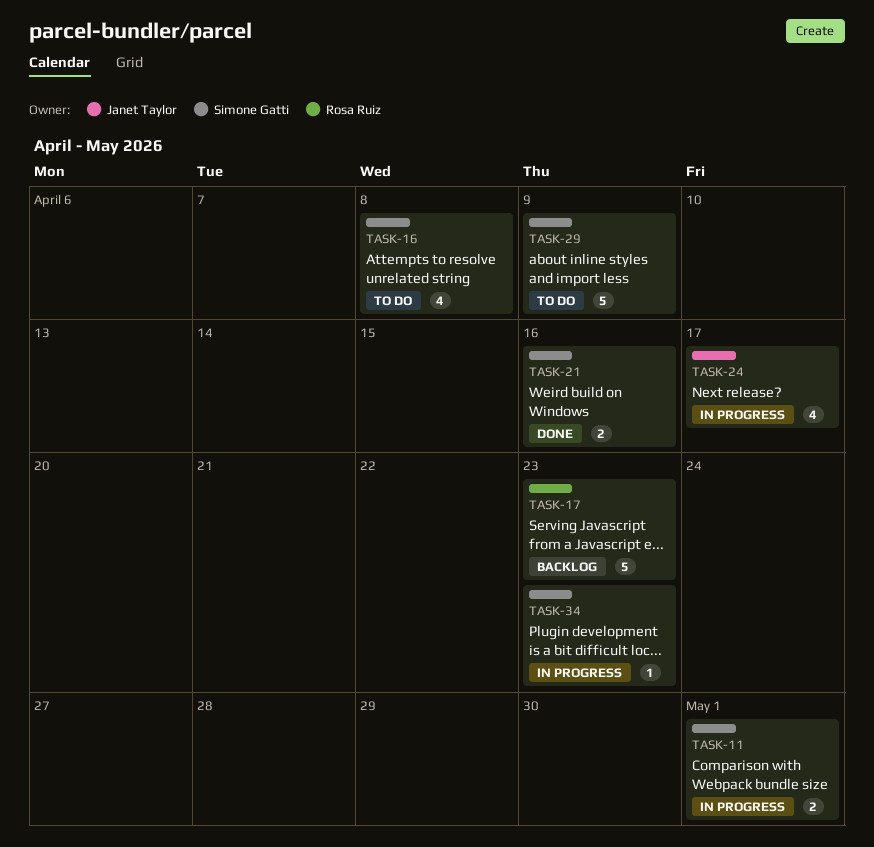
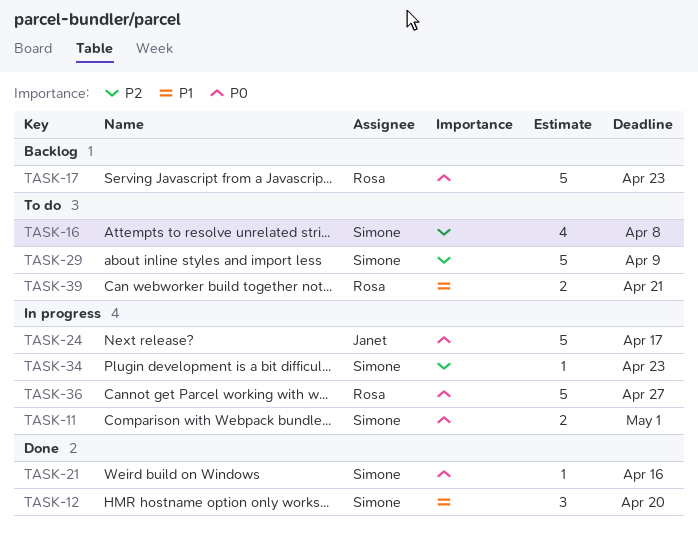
TASK-12: none -> present
TASK-21, estimate: 2 -> 1
TASK-24, estimate: 4 -> 5
TASK-36: none -> present
TASK-39: none -> present

